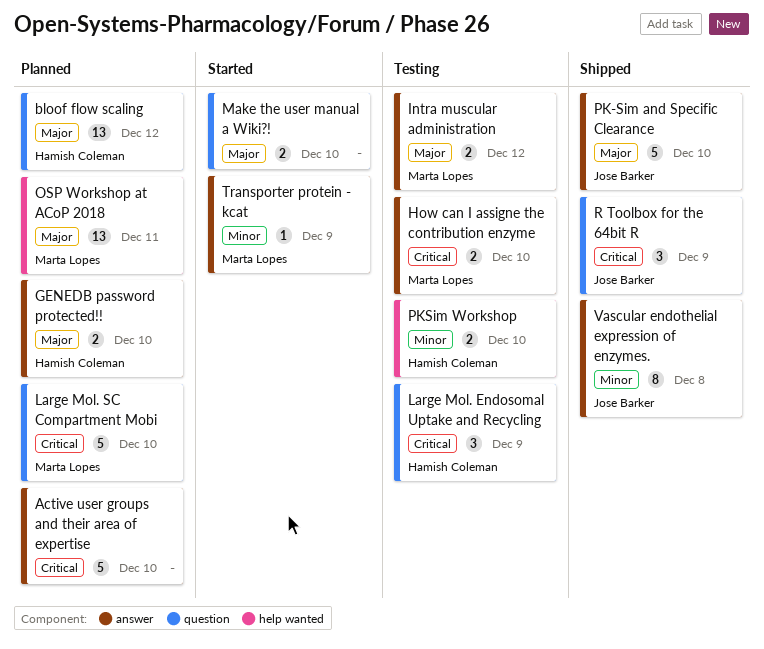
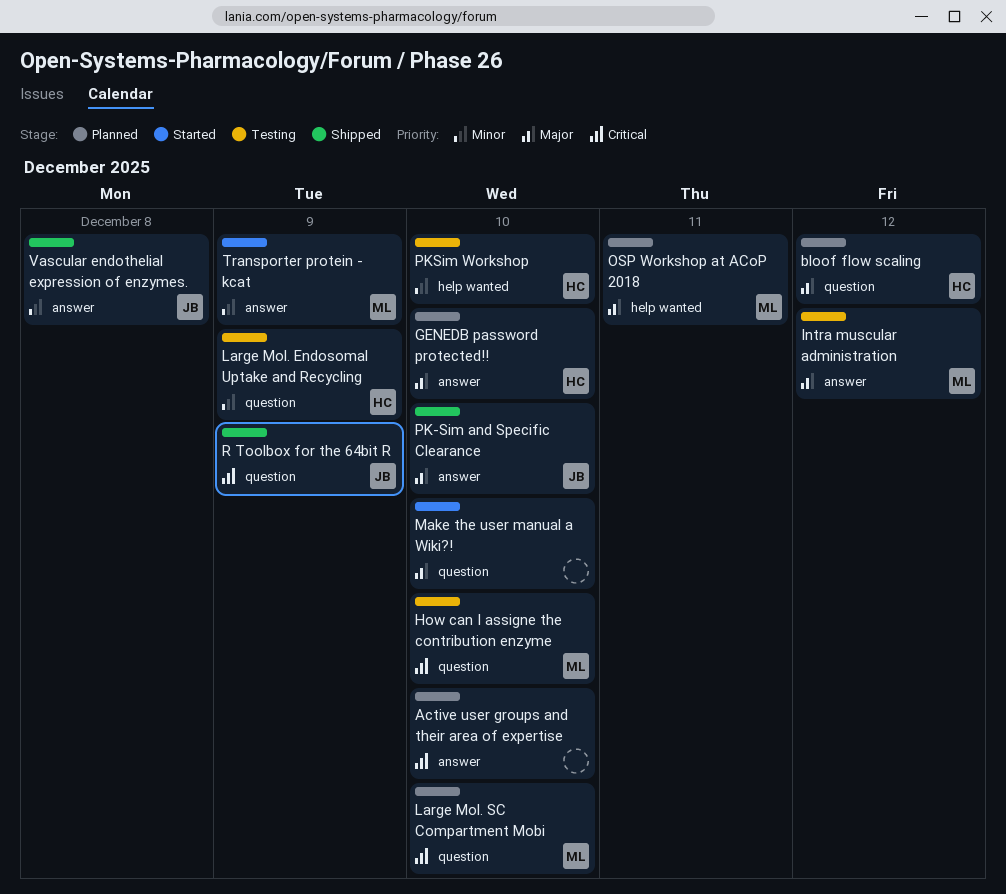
How can I assigne the contribution enzyme, label: answer -> question
Large Mol. Endosomal Uptake and Recycling, priority: Critical -> Minor

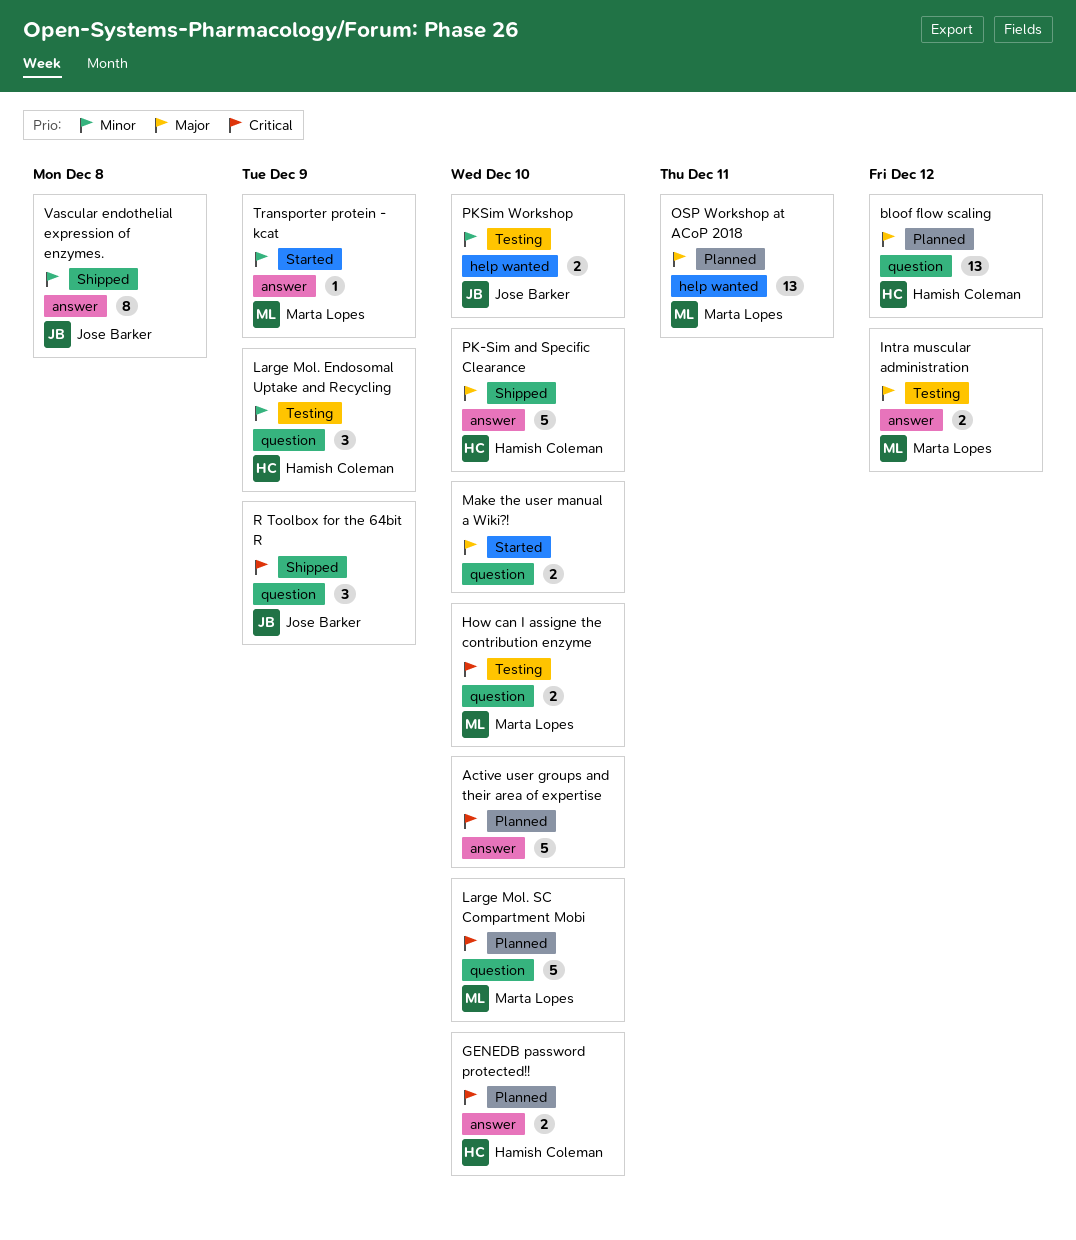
GENEDB password protected!!, priority: Major -> Critical
PK-Sim and Specific Clearance, owner: Jose Barker -> Hamish Coleman
PKSim Workshop, owner: Hamish Coleman -> Jose Barker

